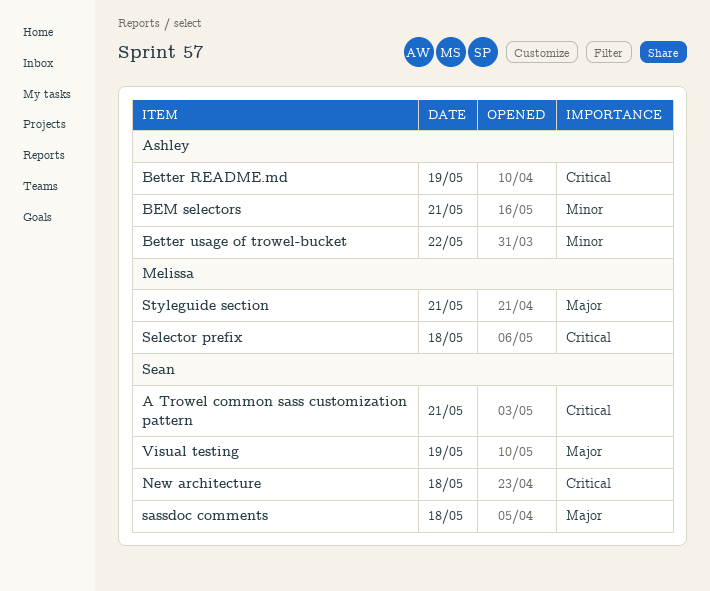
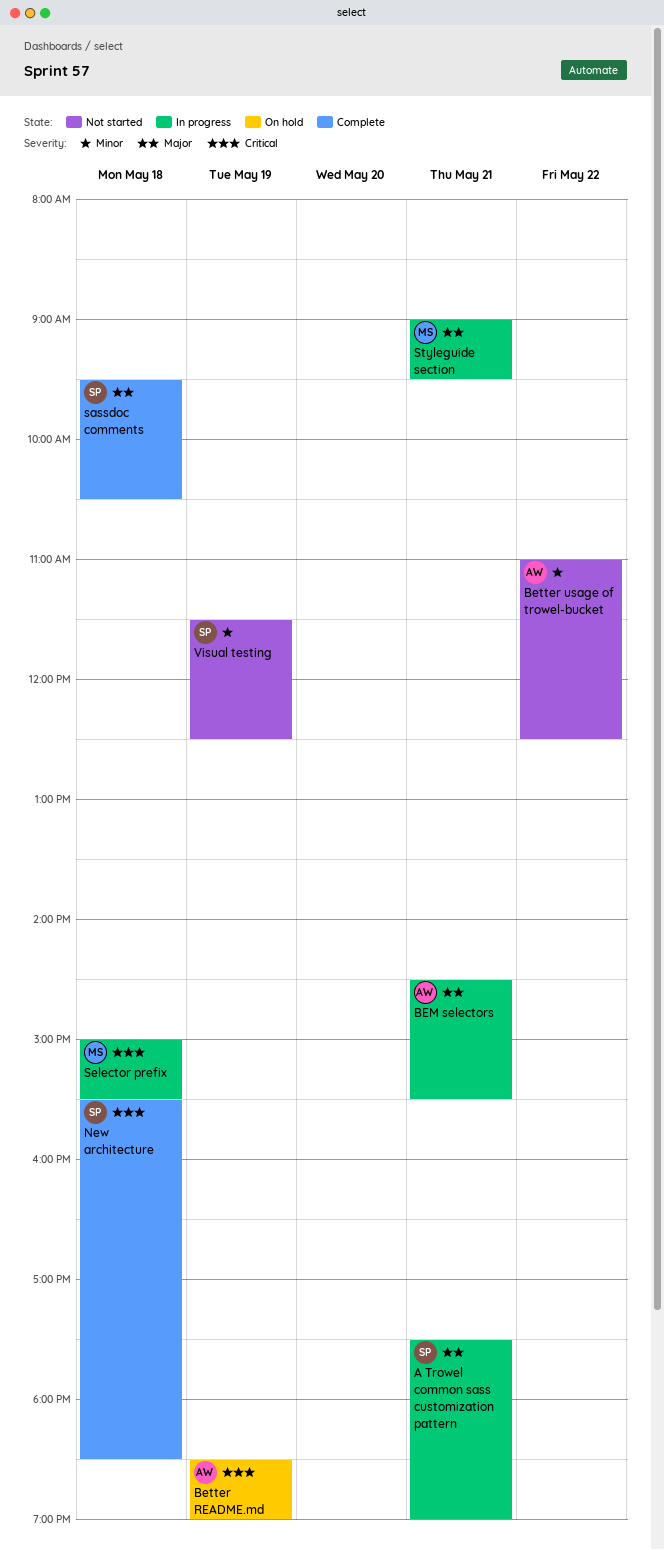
A Trowel common sass customization pattern, priority: Critical -> Major
BEM selectors, priority: Minor -> Major
Visual testing, priority: Major -> Minor

